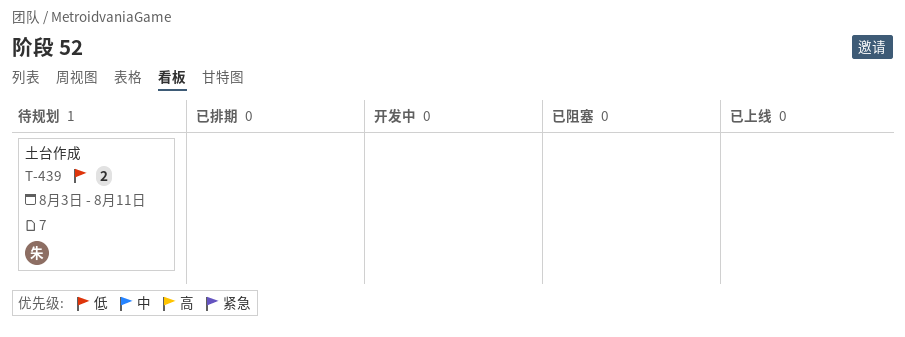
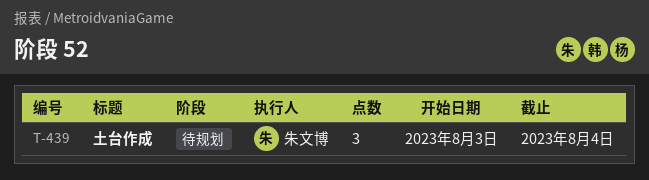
T-439, estimate: 2 -> 3
T-439, due: Aug 11 -> Aug 4

